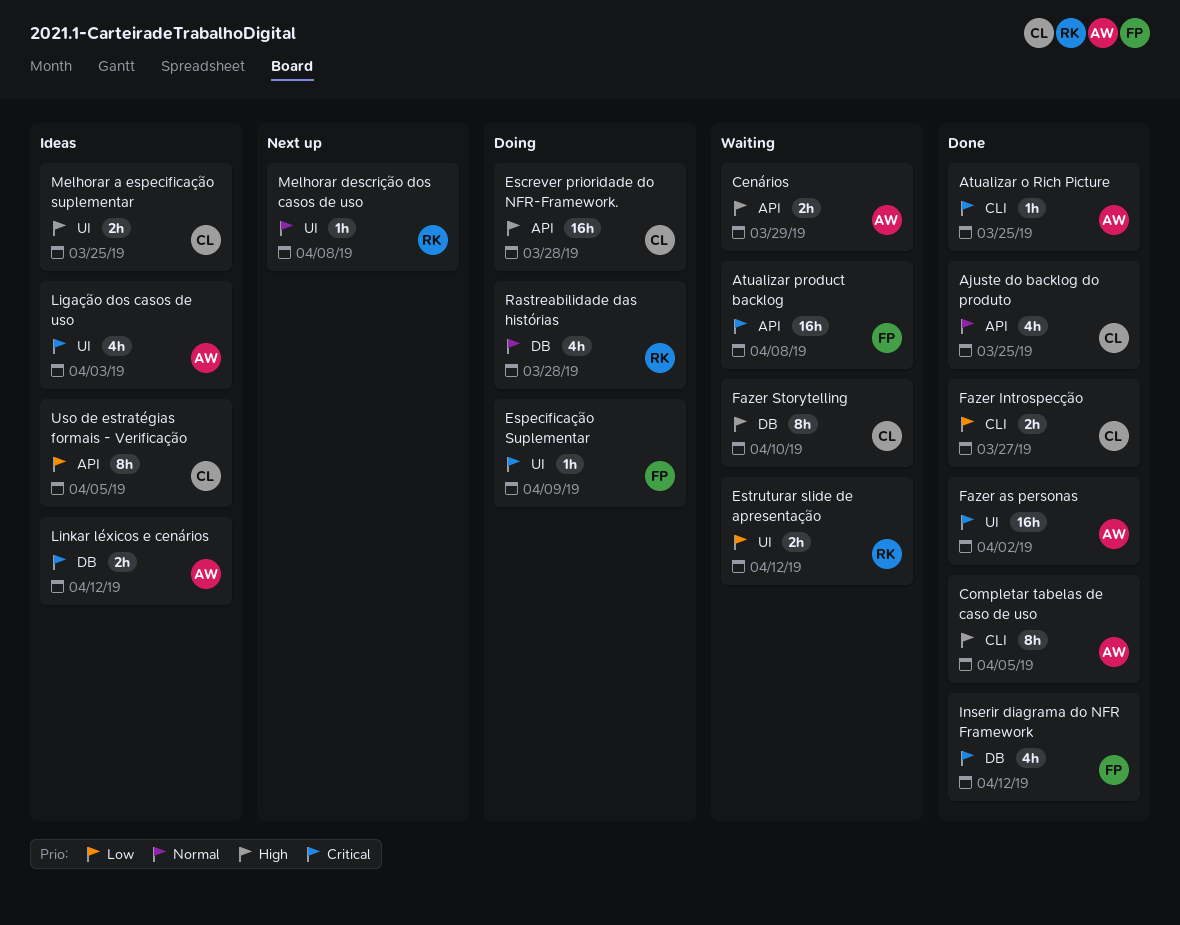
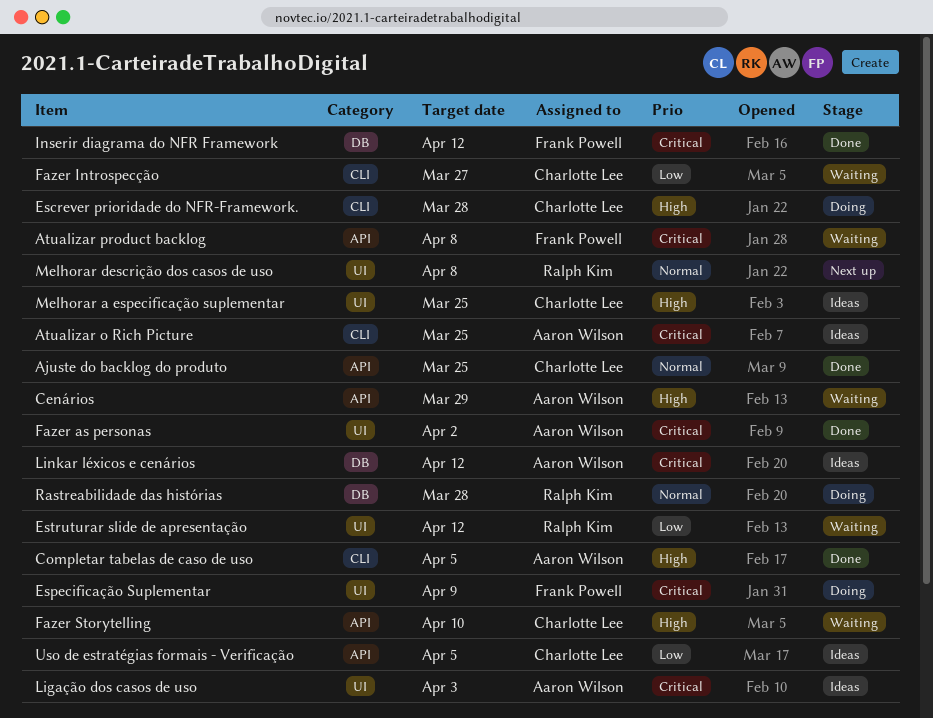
Atualizar o Rich Picture, status: Done -> Ideas
Escrever prioridade do NFR-Framework., label: API -> CLI
Fazer Introspecção, status: Done -> Waiting
Fazer Storytelling, label: DB -> API

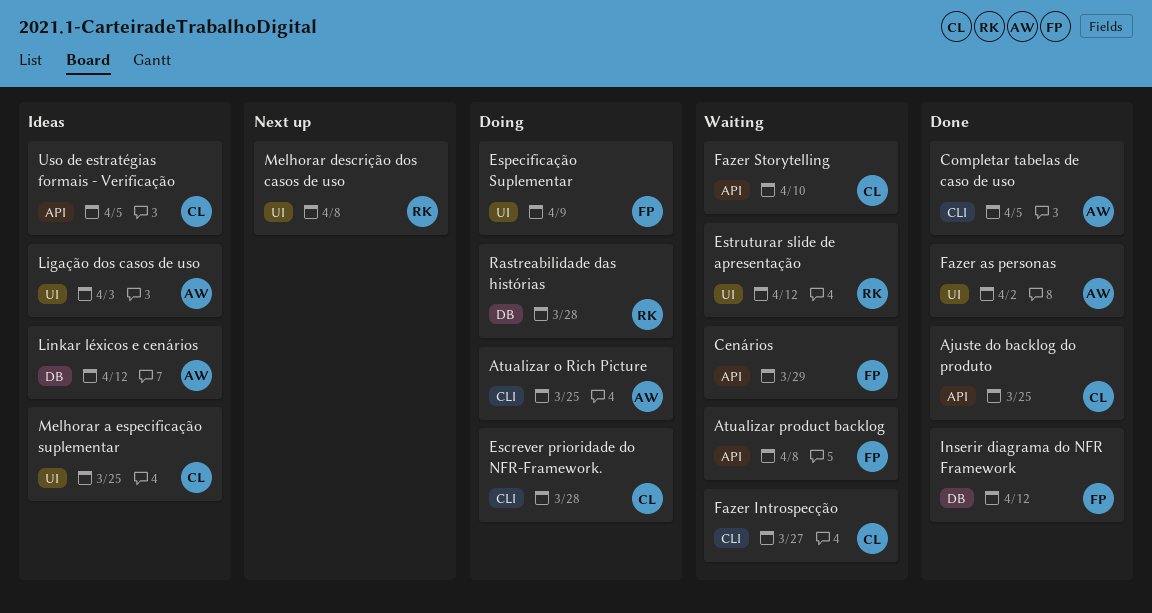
Atualizar o Rich Picture, status: Ideas -> Doing
Cenários, owner: Aaron Wilson -> Frank Powell

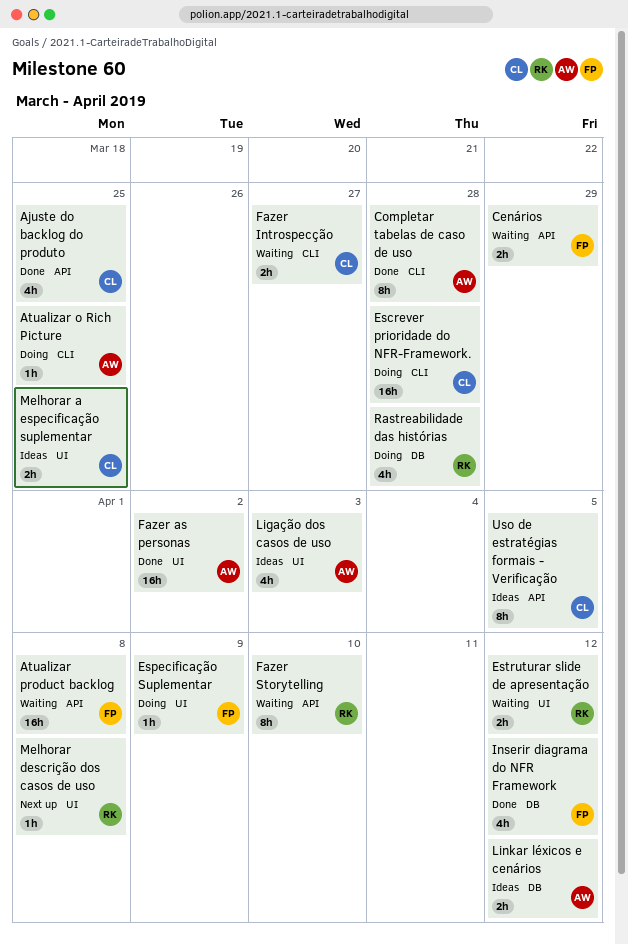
Completar tabelas de caso de uso, due: Apr 5 -> Mar 28
Fazer Storytelling, owner: CL -> RK

